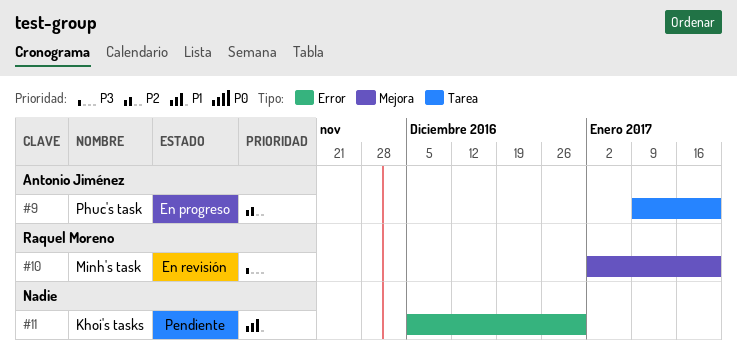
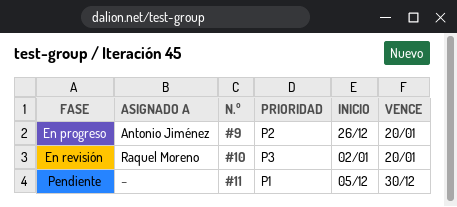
#9, start: Jan 9 -> Dec 26

